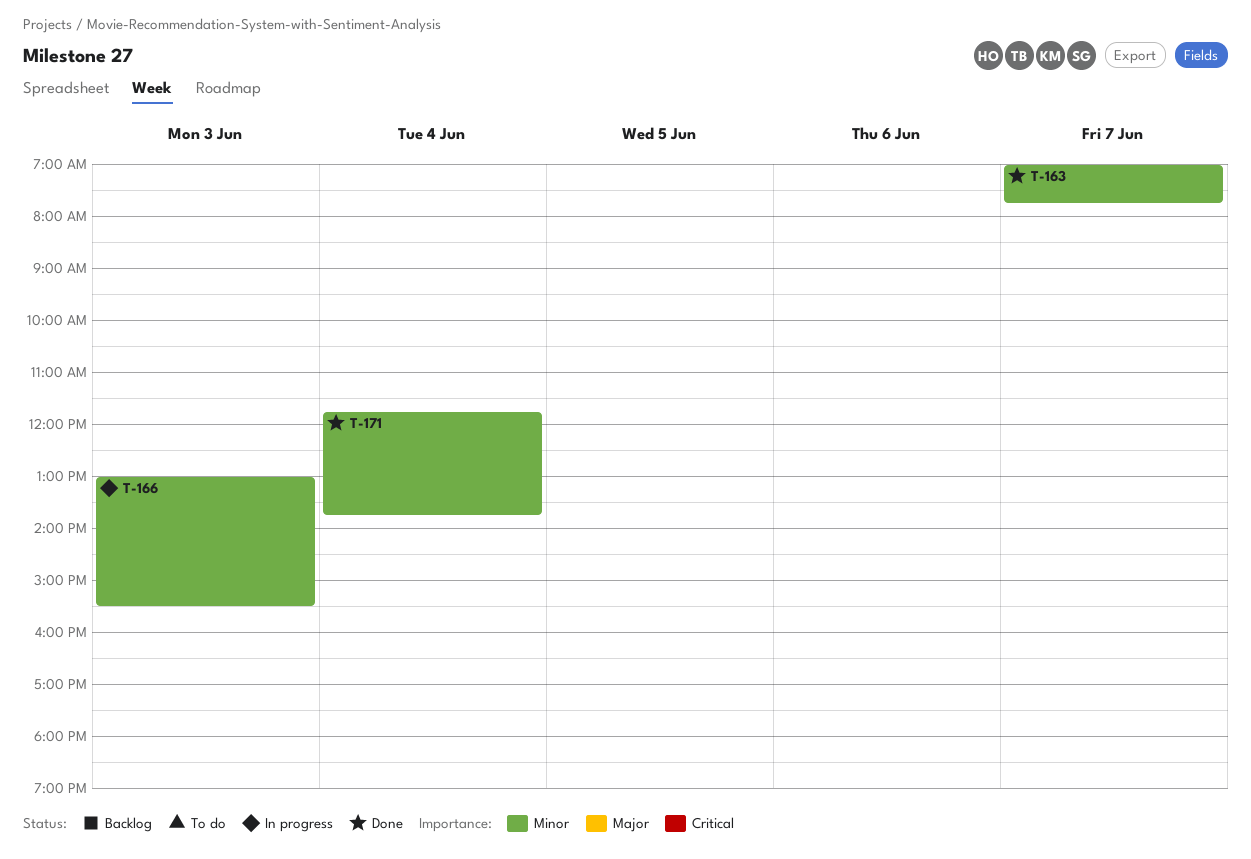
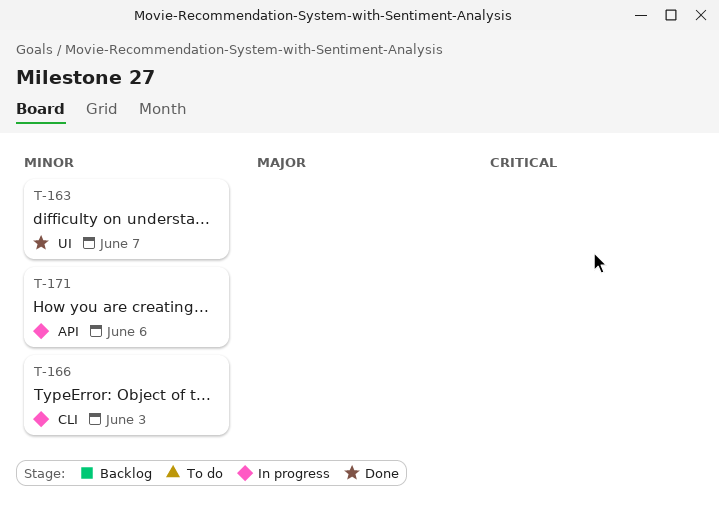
T-171, status: Done -> In progress
T-171, day: Jun 4 -> Jun 6

